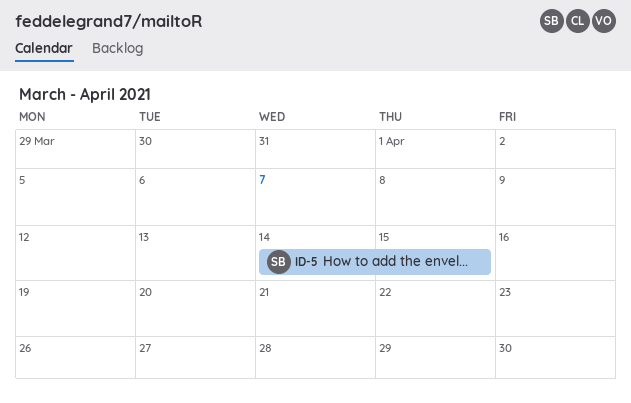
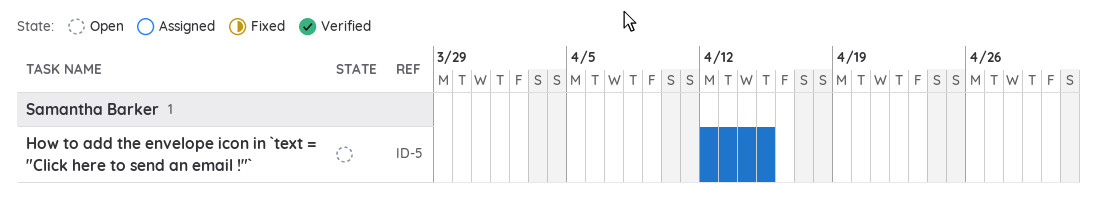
ID-5, start: Apr 14 -> Apr 12

